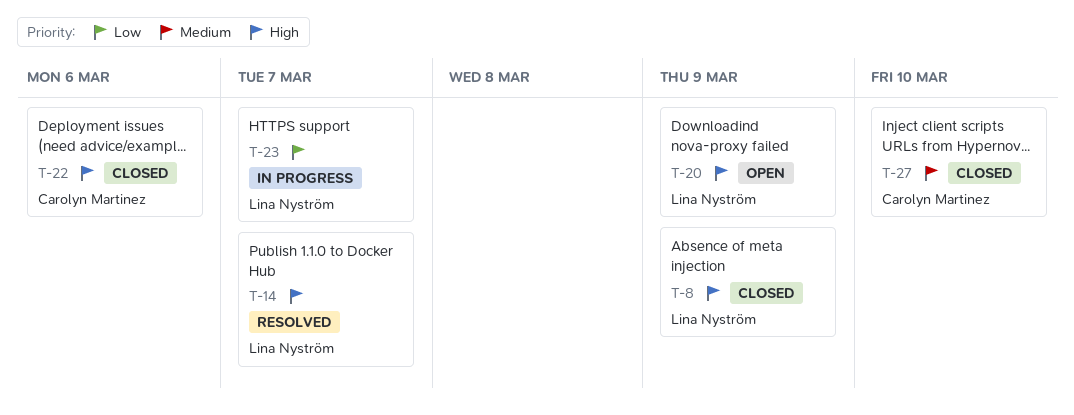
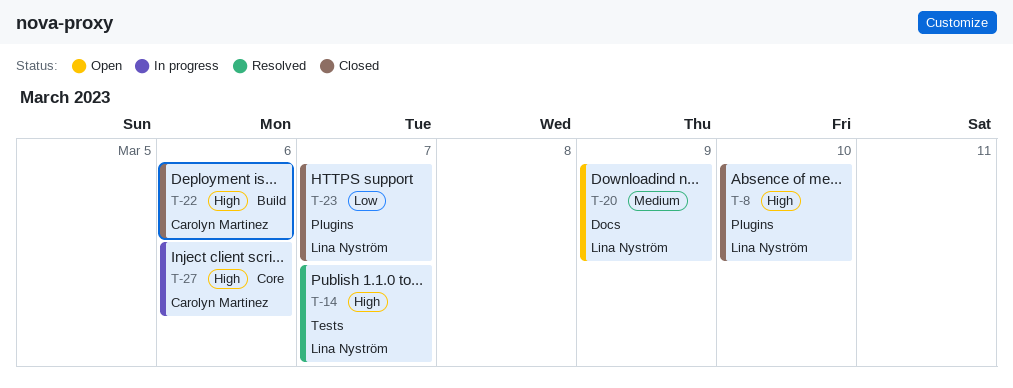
T-8, due: Mar 9 -> Mar 10
T-20, priority: High -> Medium
T-23, status: In progress -> Closed
T-27, status: Closed -> In progress
T-27, priority: Medium -> High
T-27, due: Mar 10 -> Mar 6

